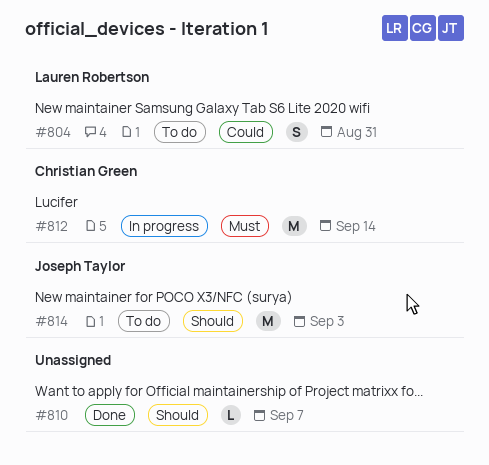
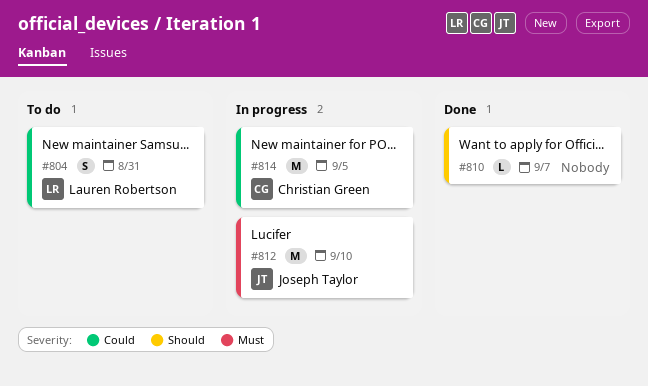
#812, owner: Christian Green -> Joseph Taylor
#812, due: Sep 14 -> Sep 10
#814, status: To do -> In progress
#814, owner: Joseph Taylor -> Christian Green
#814, priority: Should -> Could
#814, due: Sep 3 -> Sep 5

